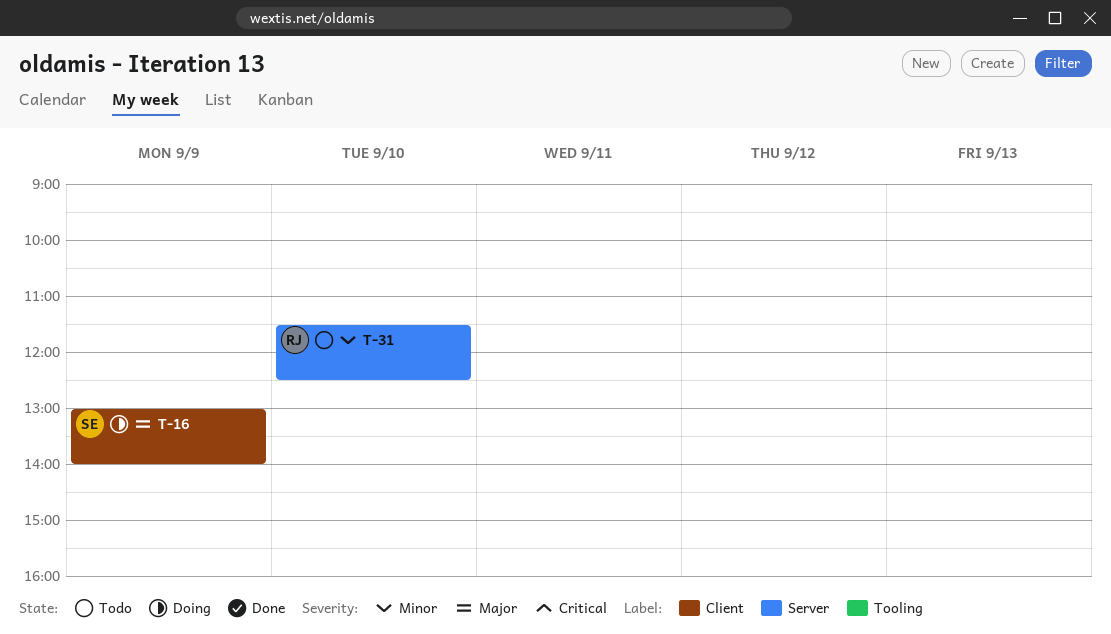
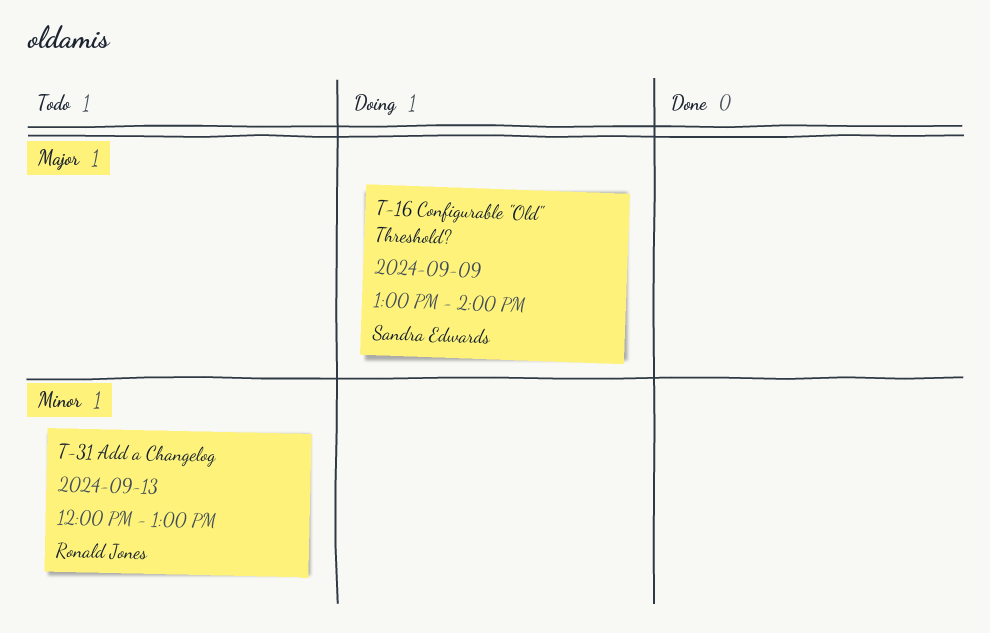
T-31, day: Sep 10 -> Sep 13
T-31, begins: 11:30 -> 12:00
T-31, ends: 12:30 -> 13:00

